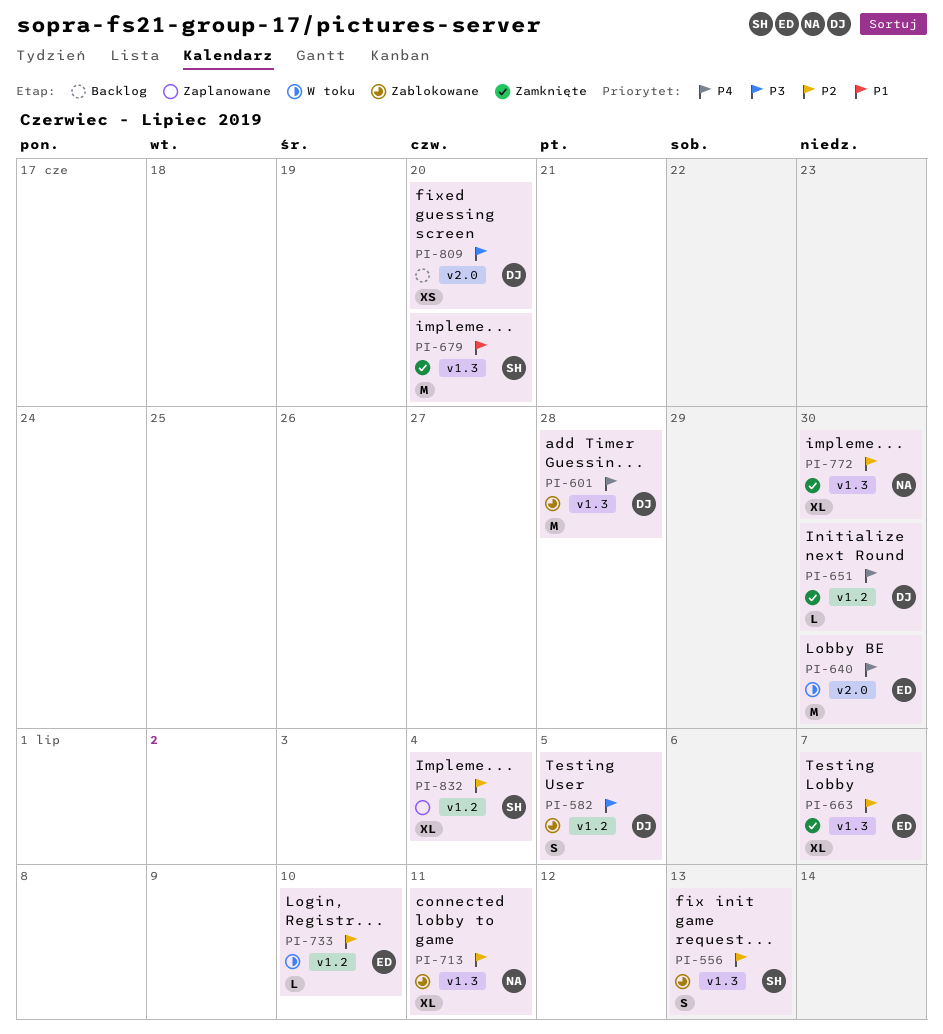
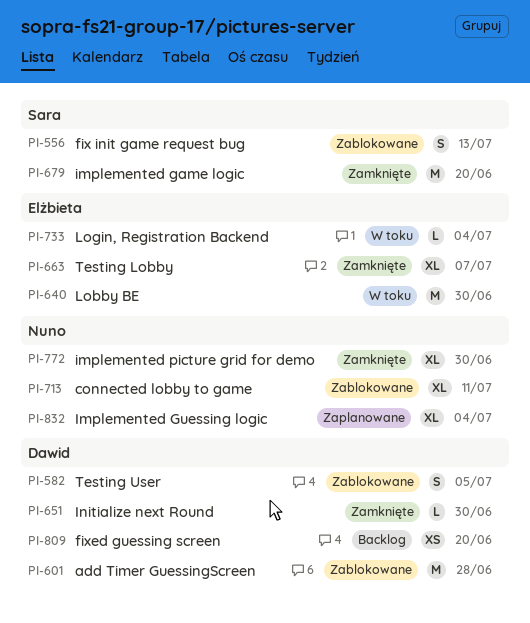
PI-733, due: Jul 10 -> Jul 4
PI-832, owner: Sara -> Nuno

